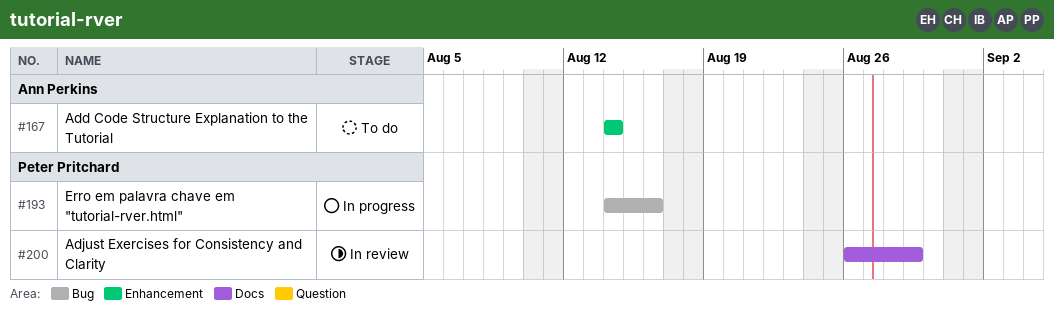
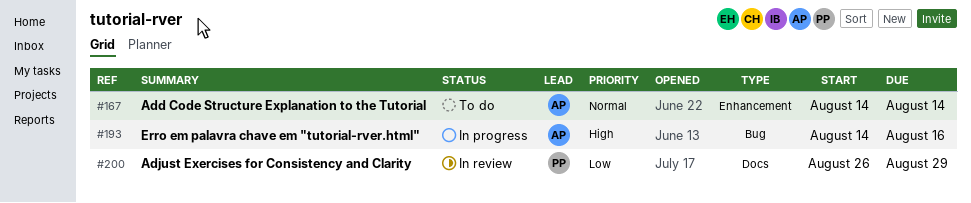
#193, owner: Peter Pritchard -> Ann Perkins

